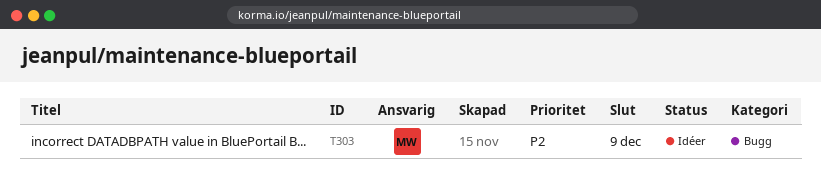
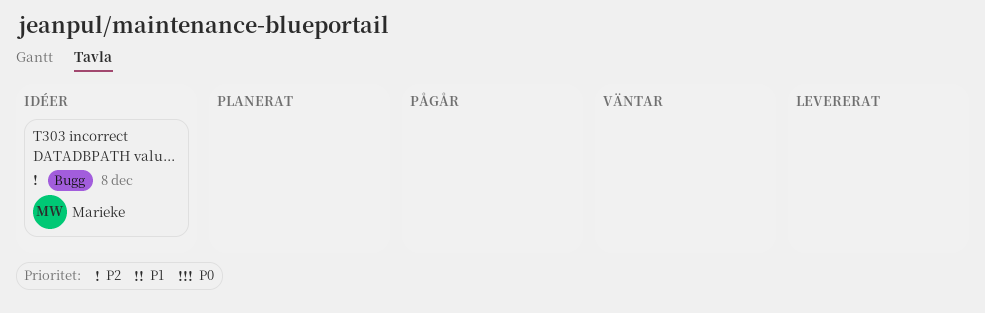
T303, due: Dec 9 -> Dec 8

